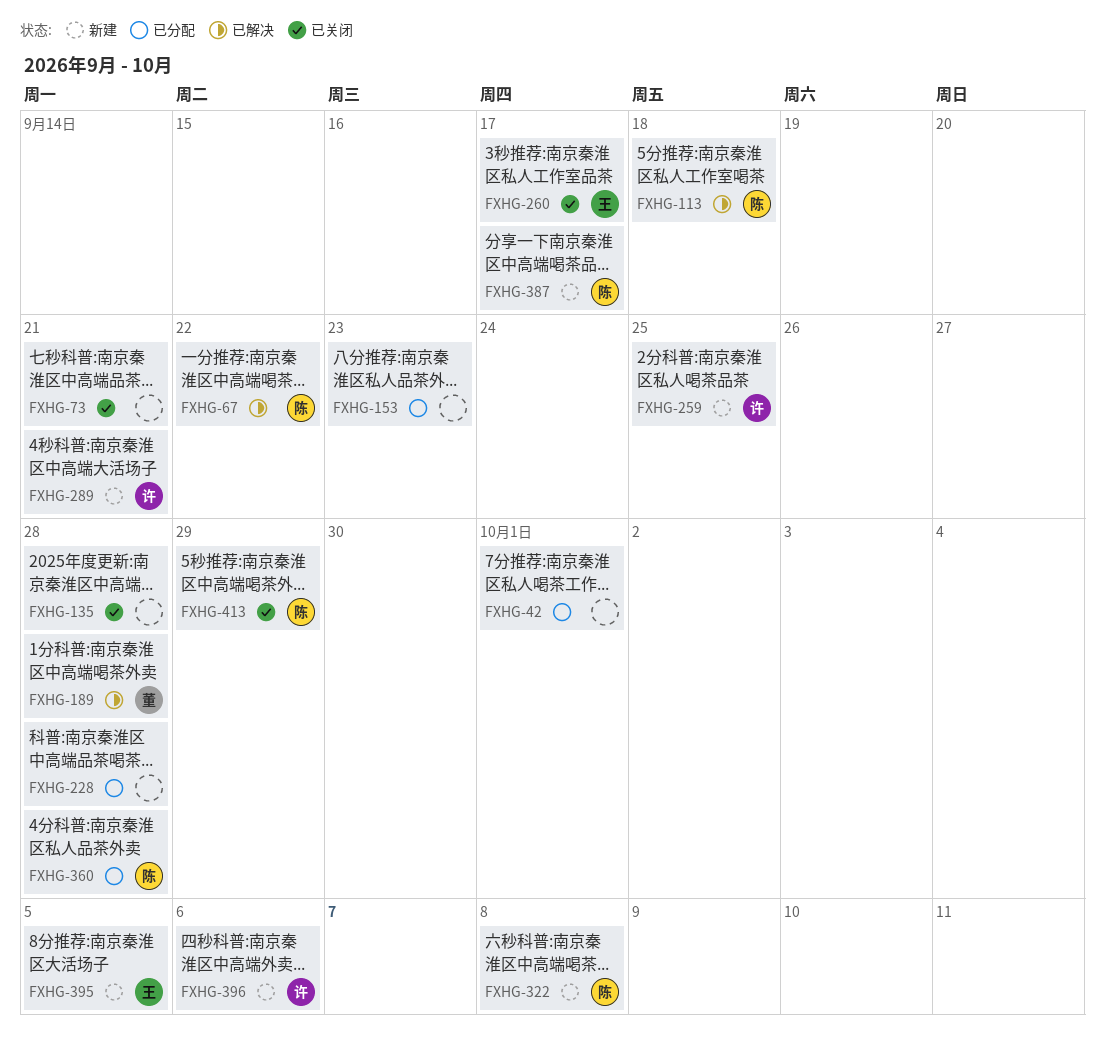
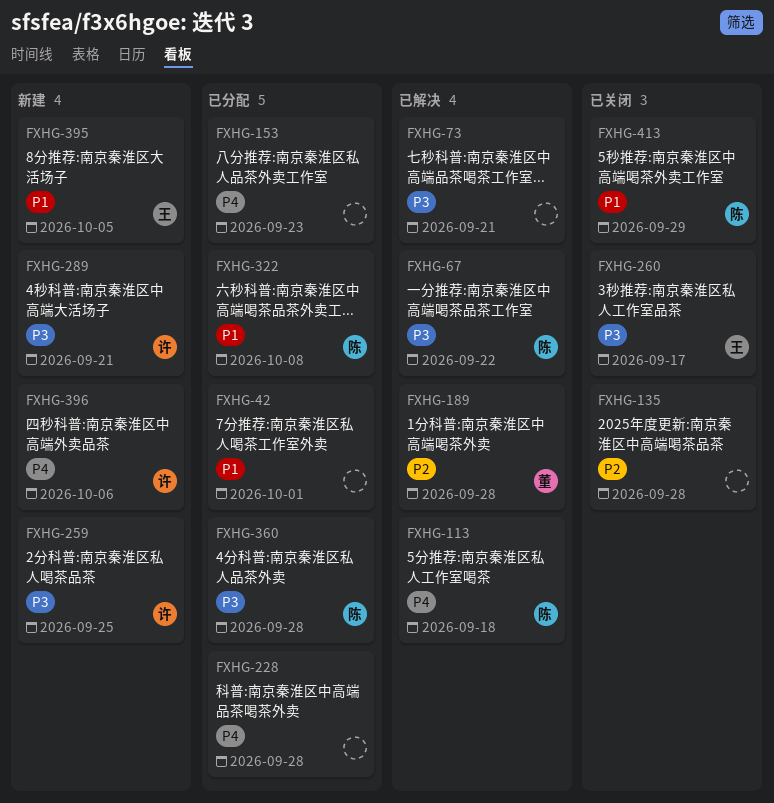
FXHG-73, status: 已关闭 -> 已解决
FXHG-322, status: 新建 -> 已分配
FXHG-387: present -> none

